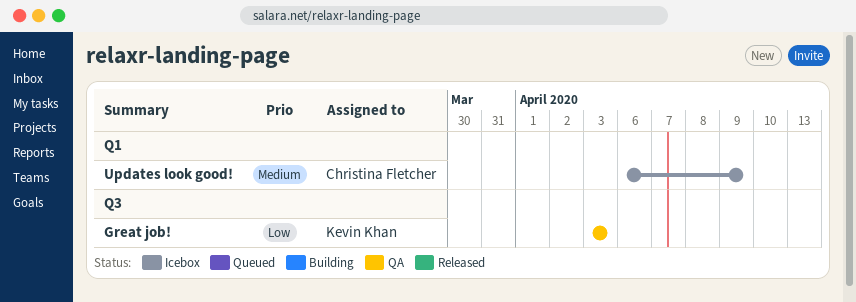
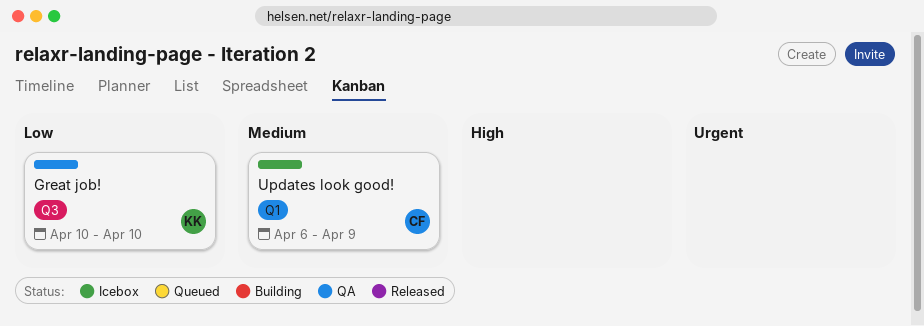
Great job!, start: Apr 3 -> Apr 10
Great job!, due: Apr 3 -> Apr 10

